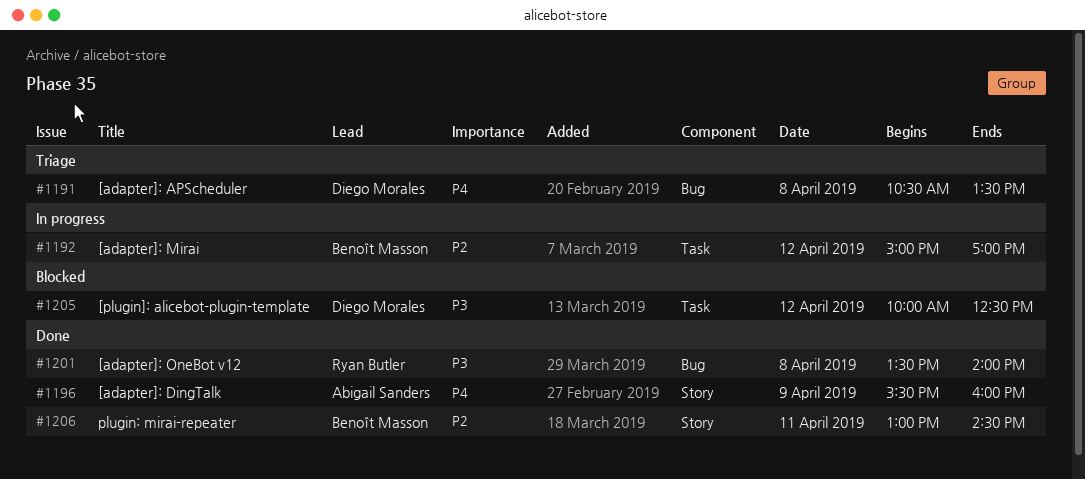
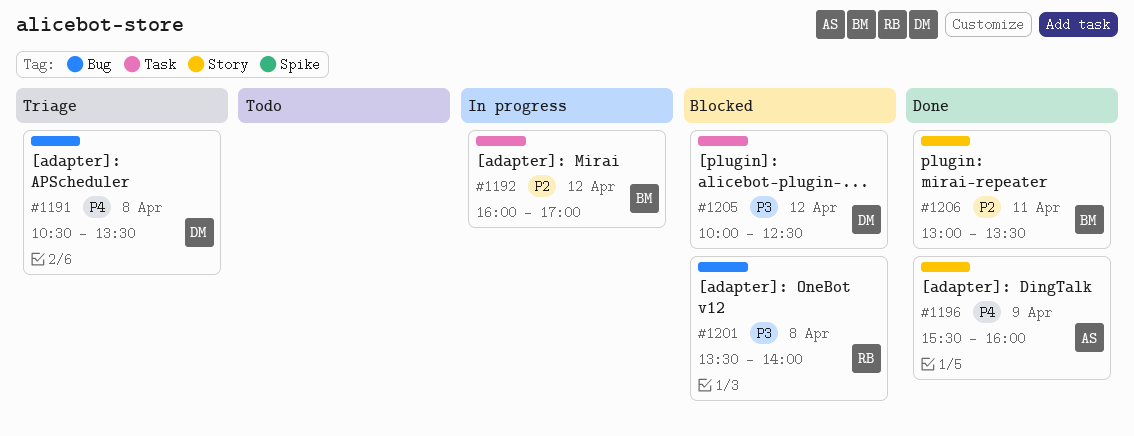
#1192, begins: 15:00 -> 16:00
#1201, status: Done -> Blocked
#1206, ends: 14:30 -> 13:30

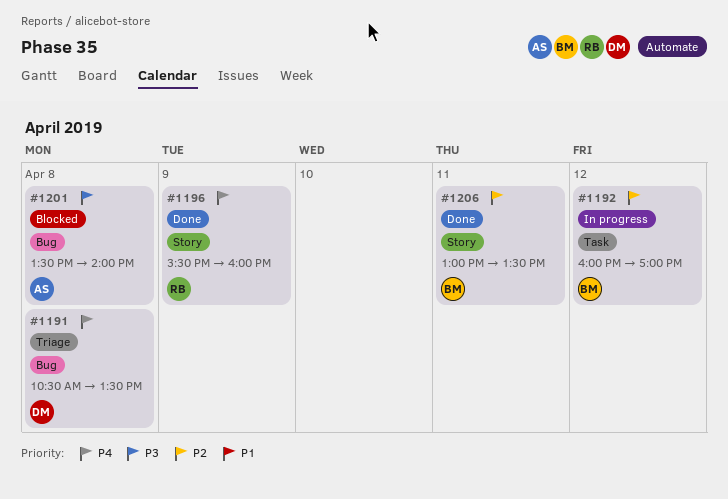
#1196, owner: AS -> RB
#1201, owner: RB -> AS
#1205: present -> none

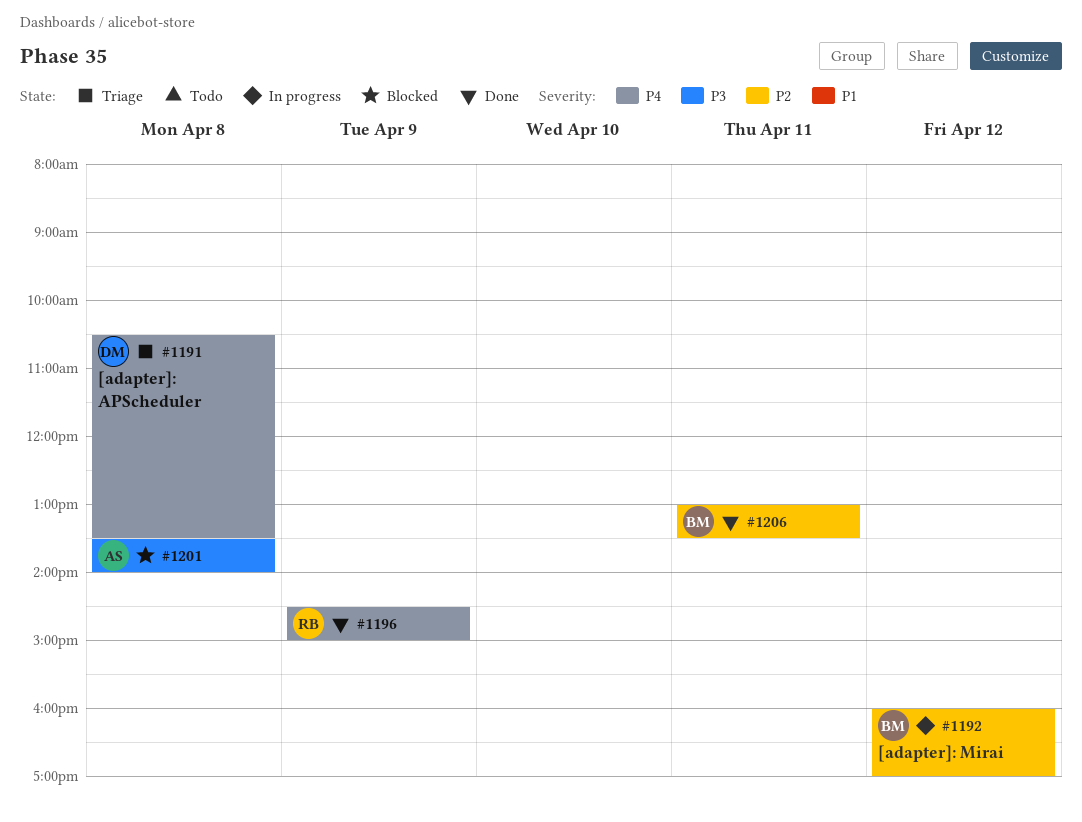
#1196, begins: 15:30 -> 14:30
#1196, ends: 16:00 -> 15:00

